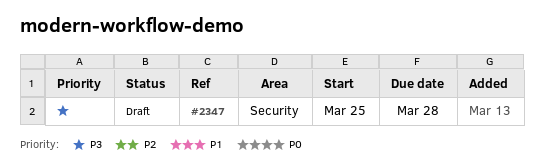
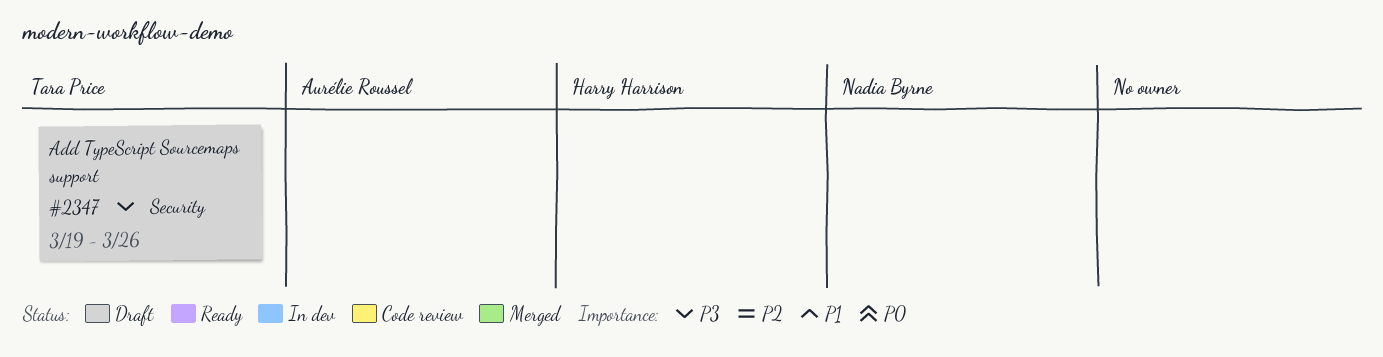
#2347, start: Mar 25 -> Mar 19
#2347, due: Mar 28 -> Mar 26

